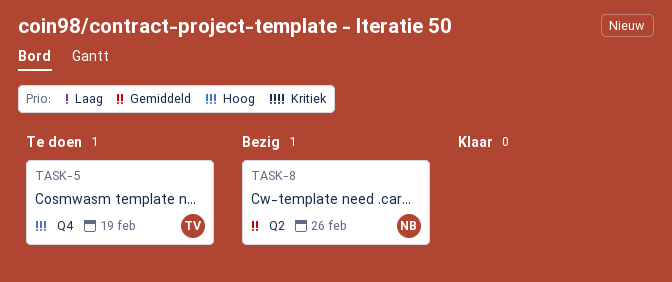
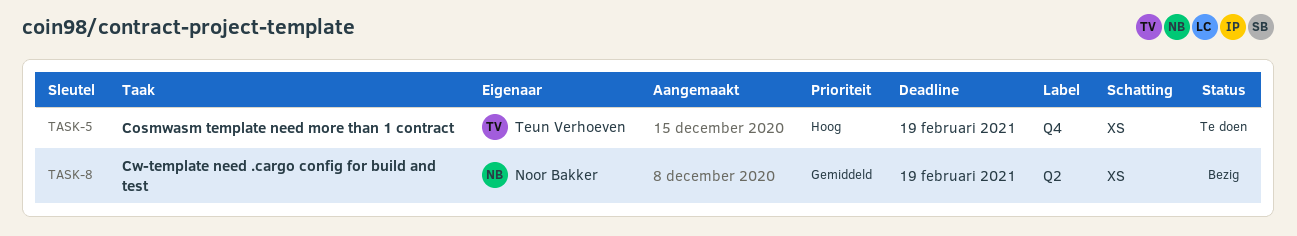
TASK-8, due: Feb 26 -> Feb 19

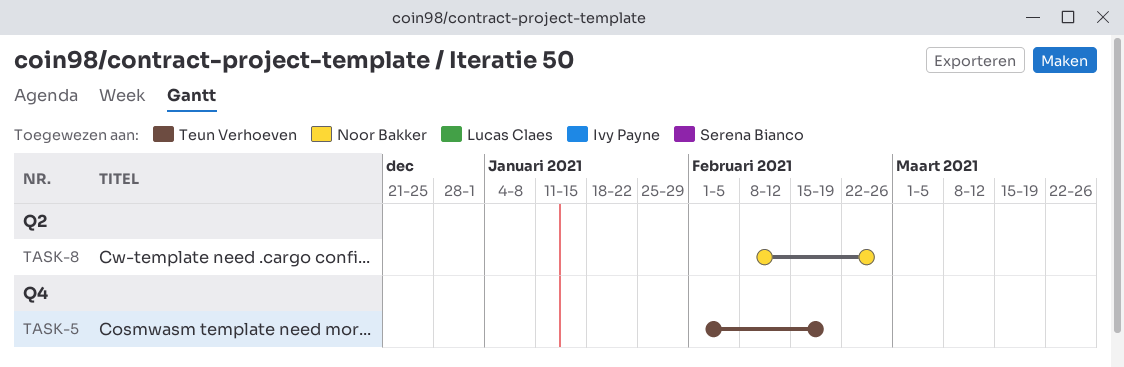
TASK-8, due: Feb 19 -> Feb 26

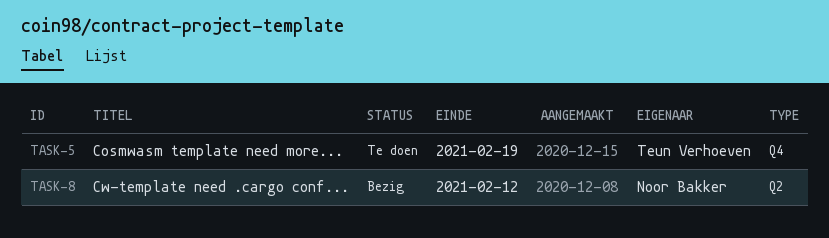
TASK-8, due: Feb 26 -> Feb 12

